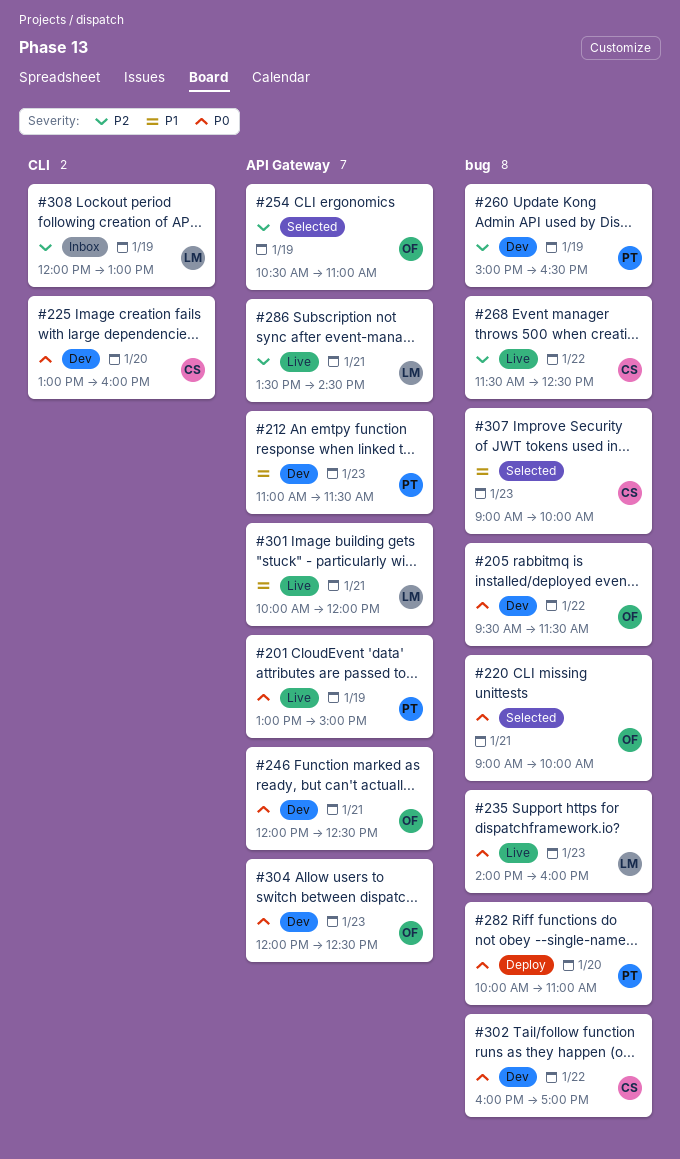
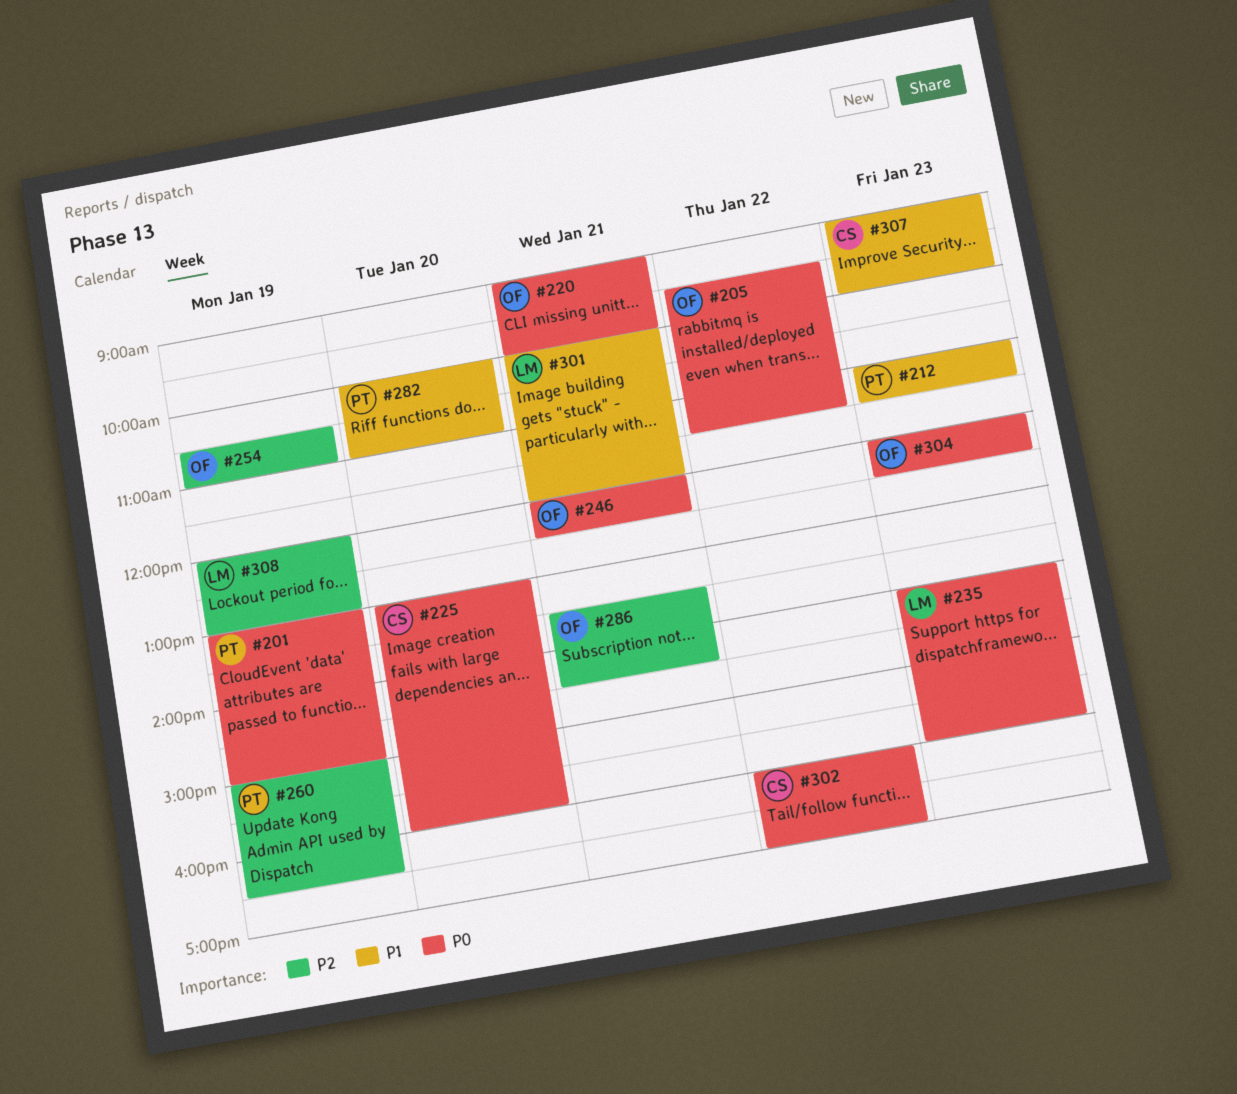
#268: present -> none
#282, priority: P0 -> P1
#286, owner: LM -> OF

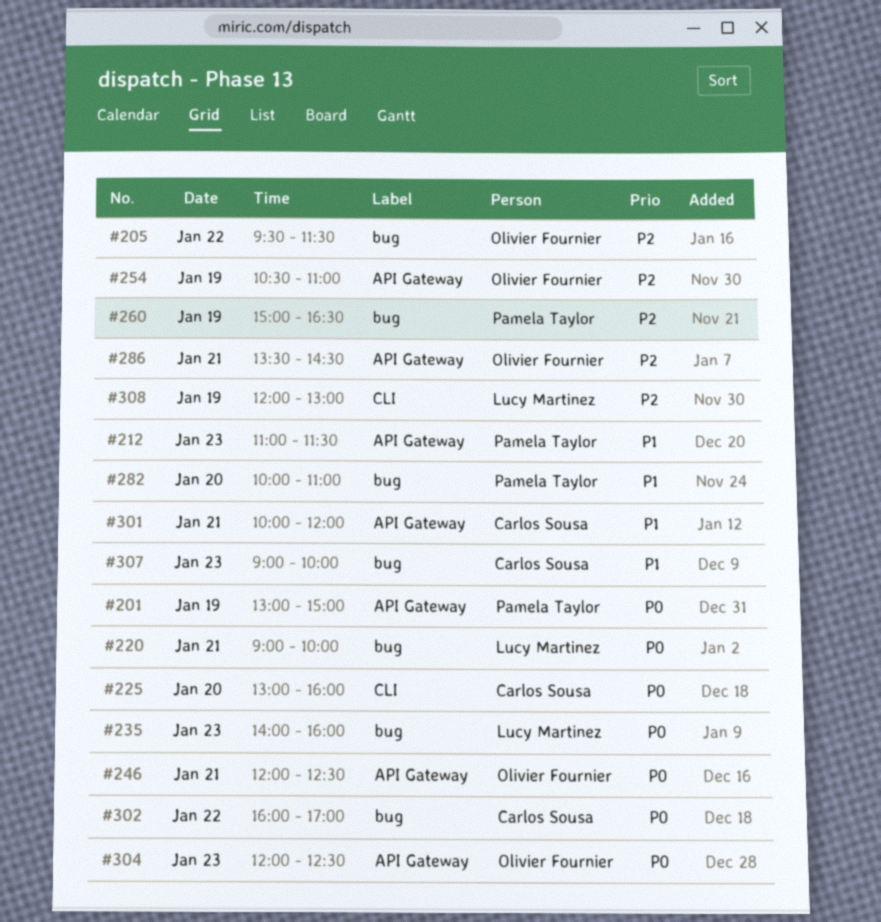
#205, priority: P0 -> P2
#220, owner: Olivier Fournier -> Lucy Martinez
#301, owner: Lucy Martinez -> Carlos Sousa

